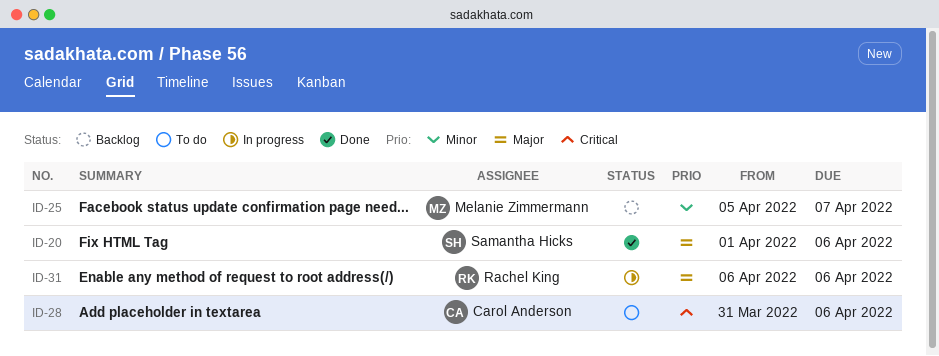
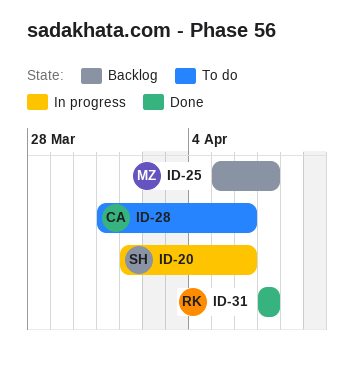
ID-20, status: Done -> In progress
ID-31, status: In progress -> Done
ID-31, start: Apr 6 -> Apr 7
ID-31, due: Apr 6 -> Apr 7

